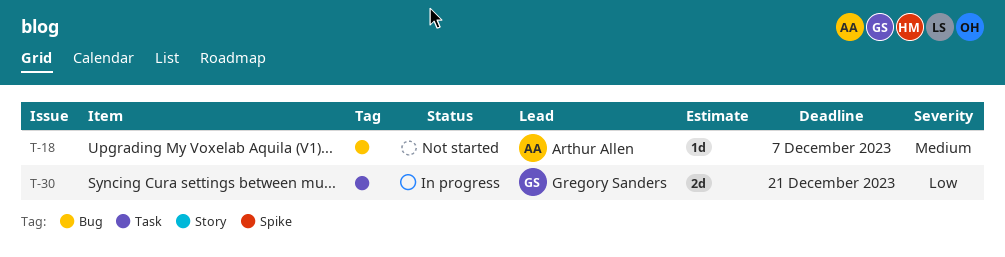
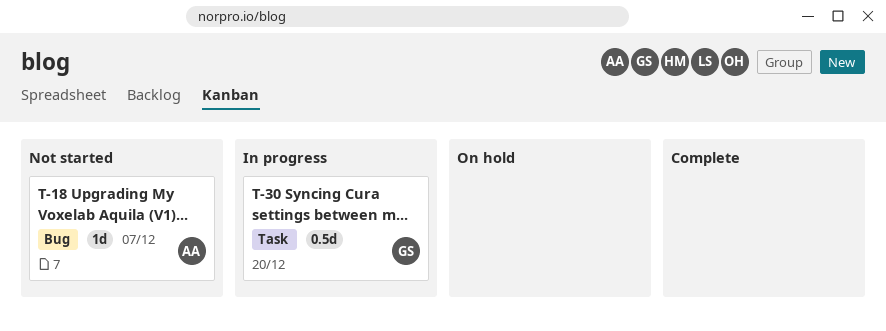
T-30, estimate: 2d -> 0.5d
T-30, due: Dec 21 -> Dec 20

